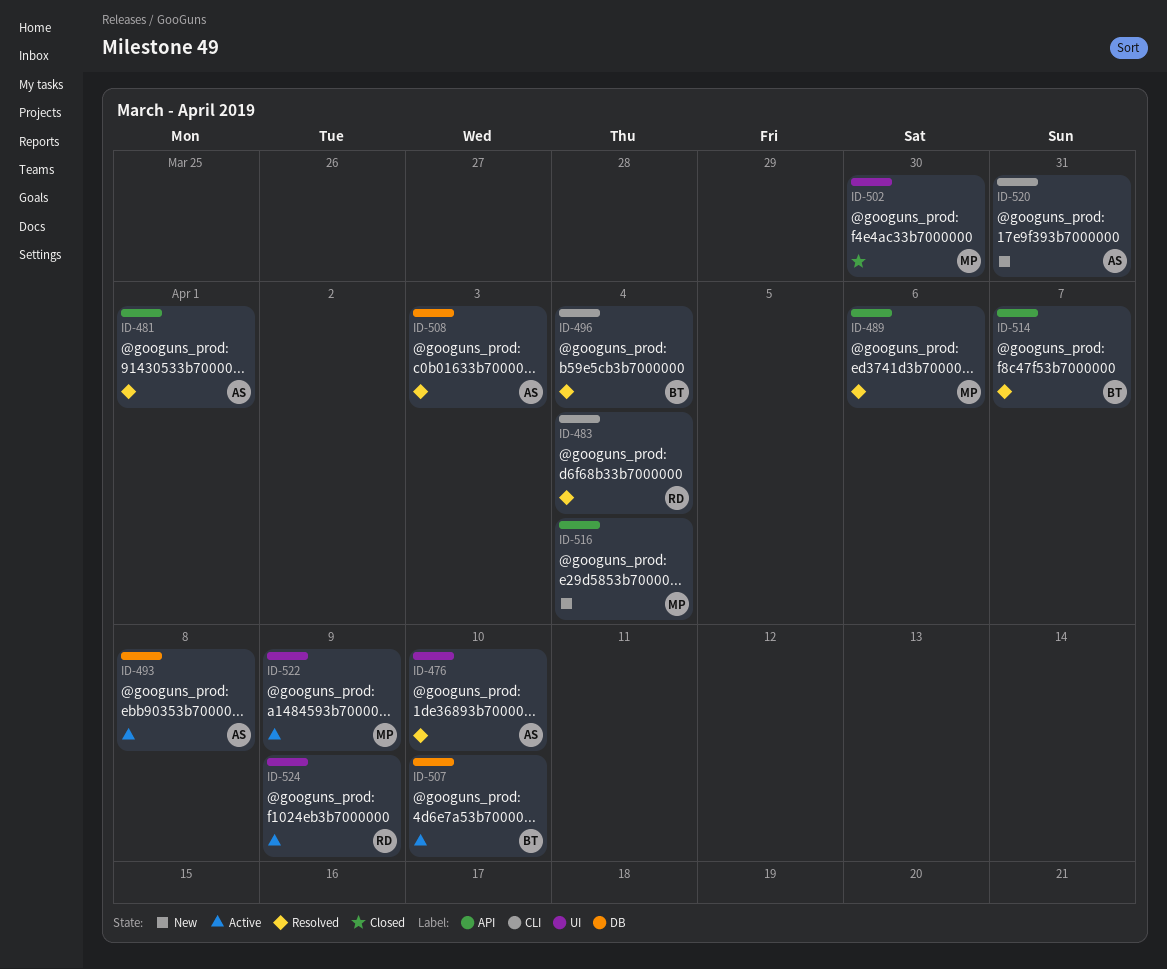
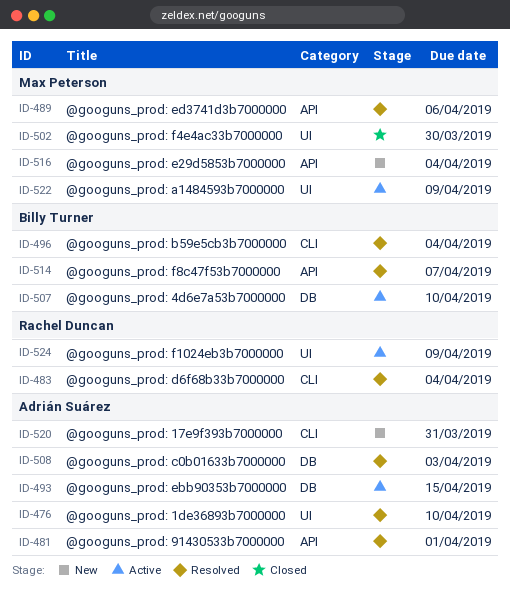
ID-493, due: Apr 8 -> Apr 15

